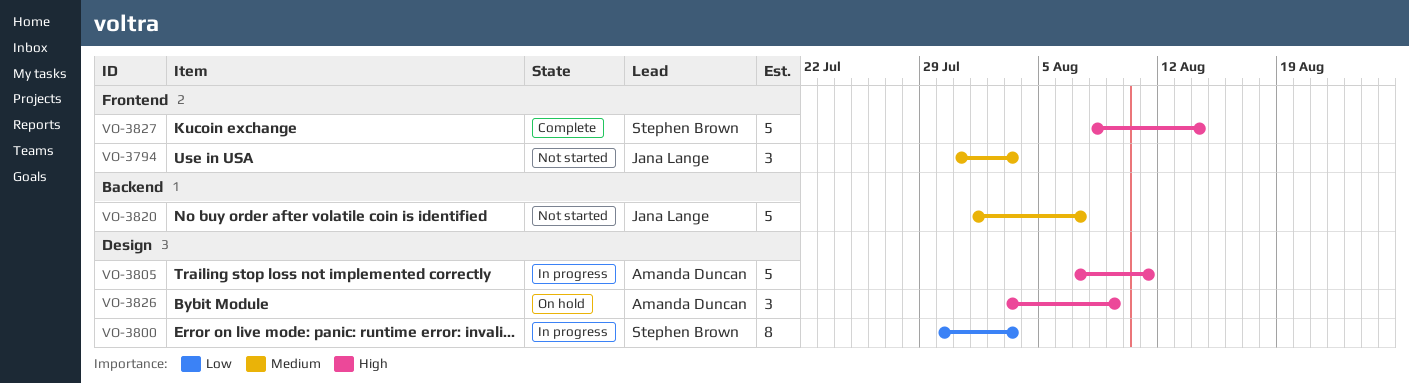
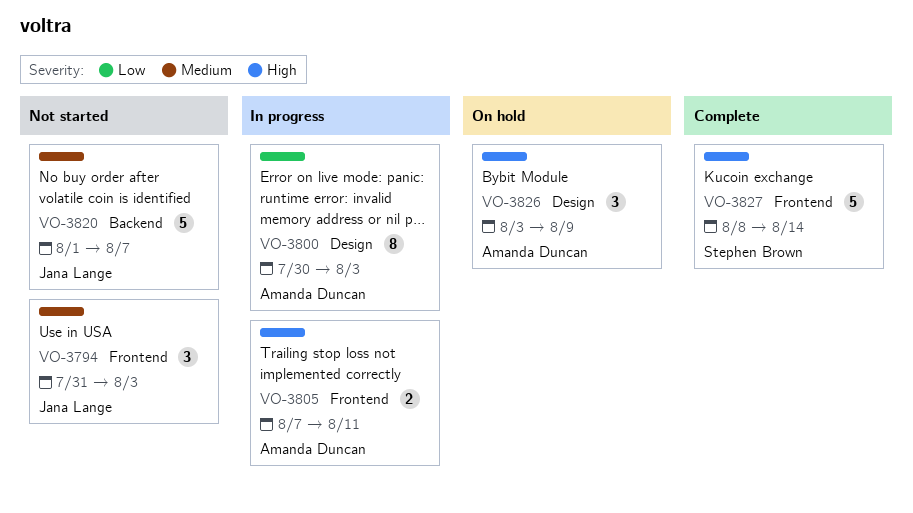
VO-3800, owner: Stephen Brown -> Amanda Duncan
VO-3805, label: Design -> Frontend
VO-3805, estimate: 5 -> 2

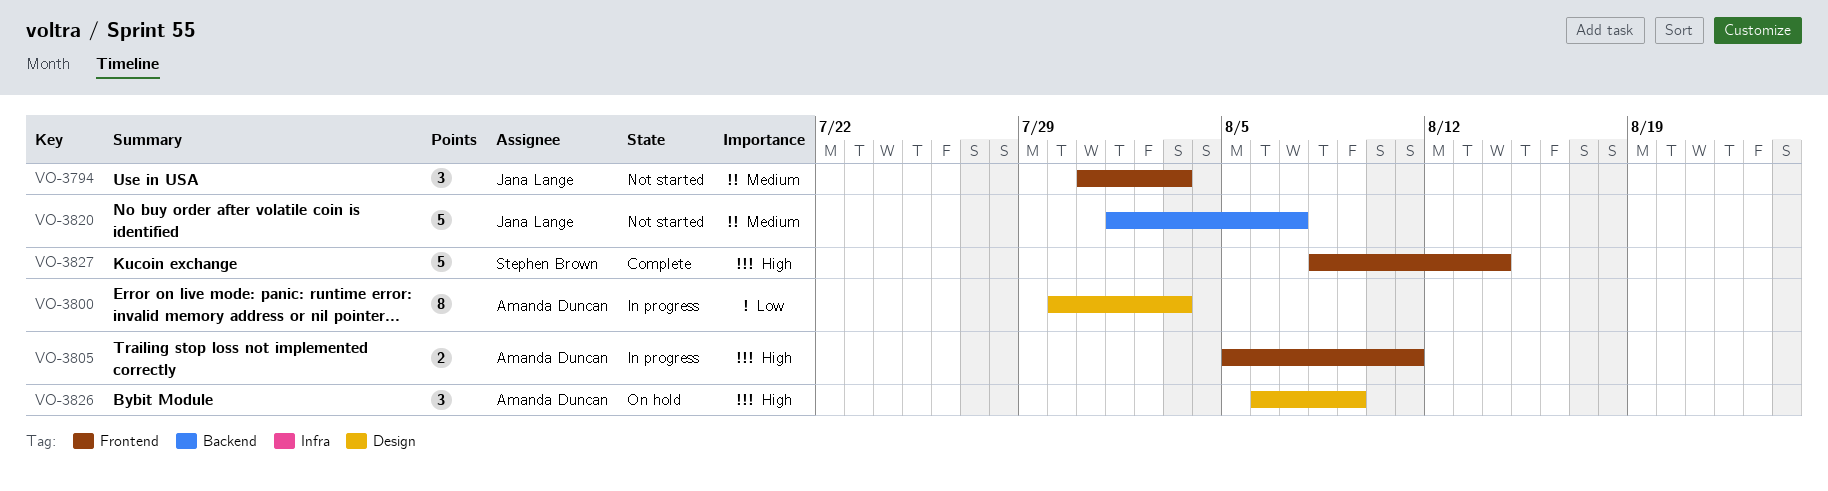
VO-3805, start: Aug 7 -> Aug 5
VO-3826, start: Aug 3 -> Aug 6

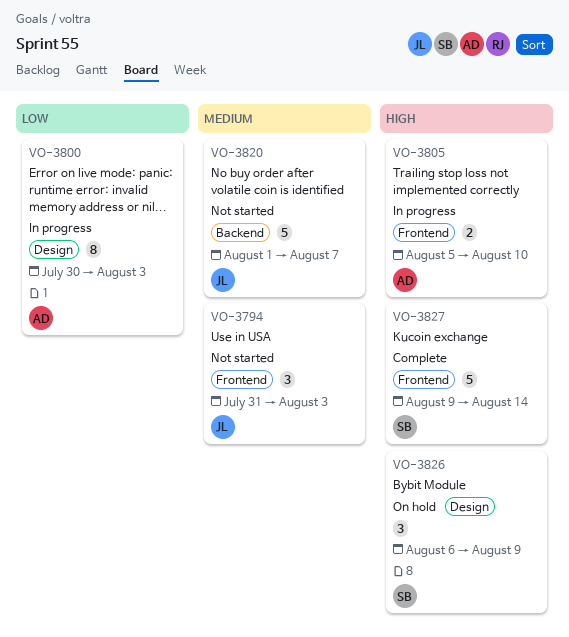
VO-3805, due: Aug 11 -> Aug 10
VO-3826, owner: Amanda Duncan -> Stephen Brown
VO-3827, start: Aug 8 -> Aug 9

